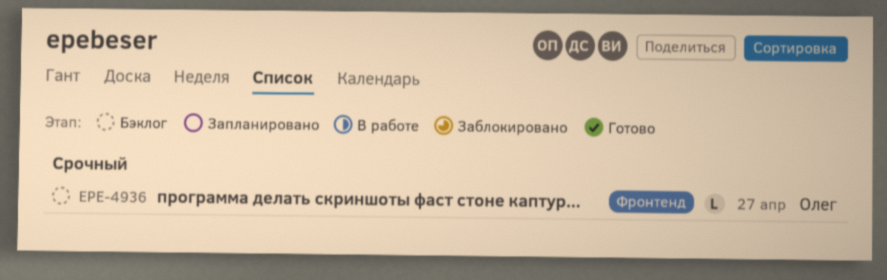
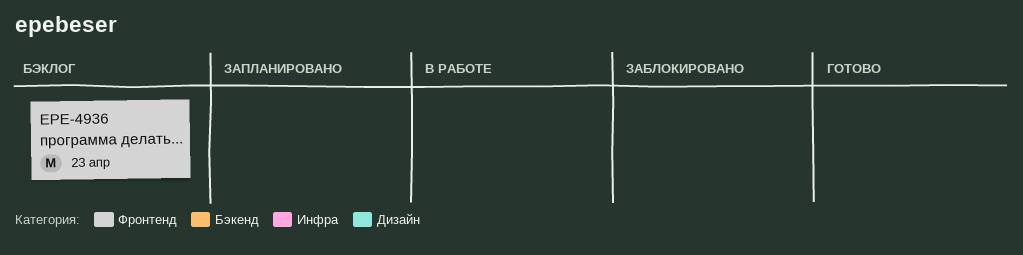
EPE-4936, estimate: L -> M
EPE-4936, due: Apr 27 -> Apr 23

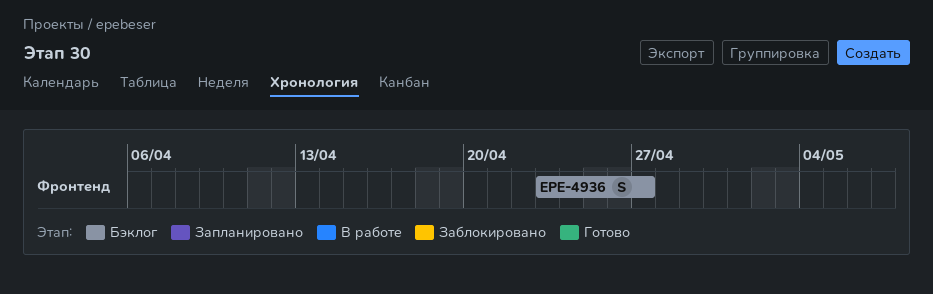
EPE-4936, estimate: M -> S
EPE-4936, due: Apr 23 -> Apr 27

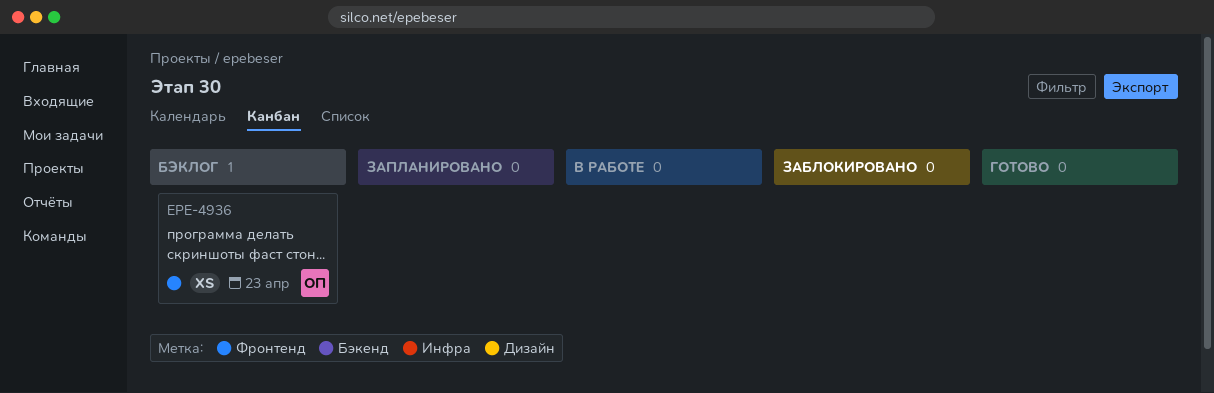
EPE-4936, estimate: S -> XS
EPE-4936, due: Apr 27 -> Apr 23

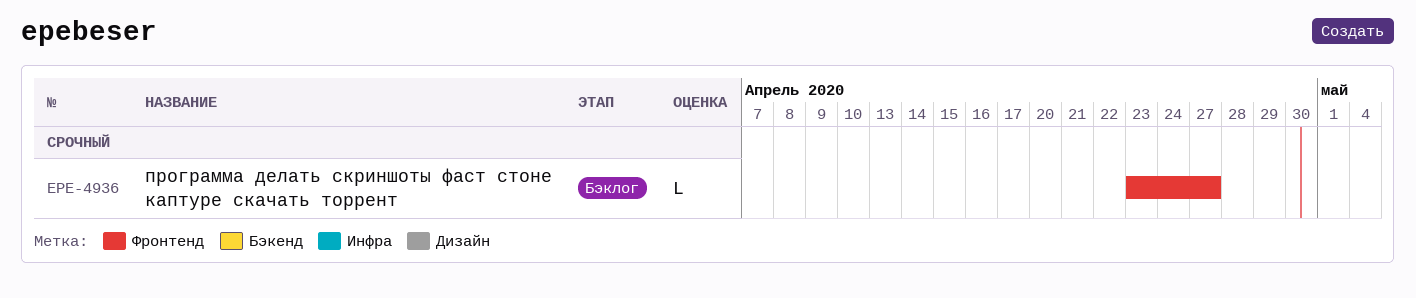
EPE-4936, estimate: XS -> L
EPE-4936, due: Apr 23 -> Apr 27

